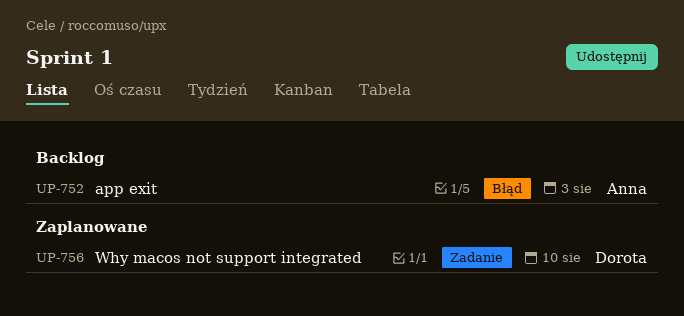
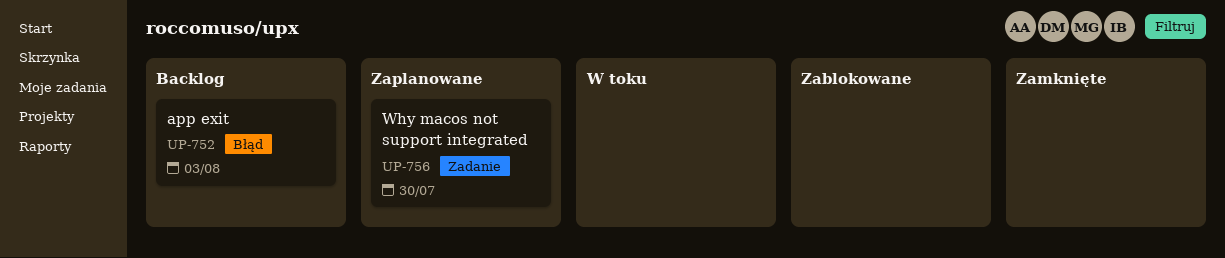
UP-756, due: Aug 10 -> Jul 30

